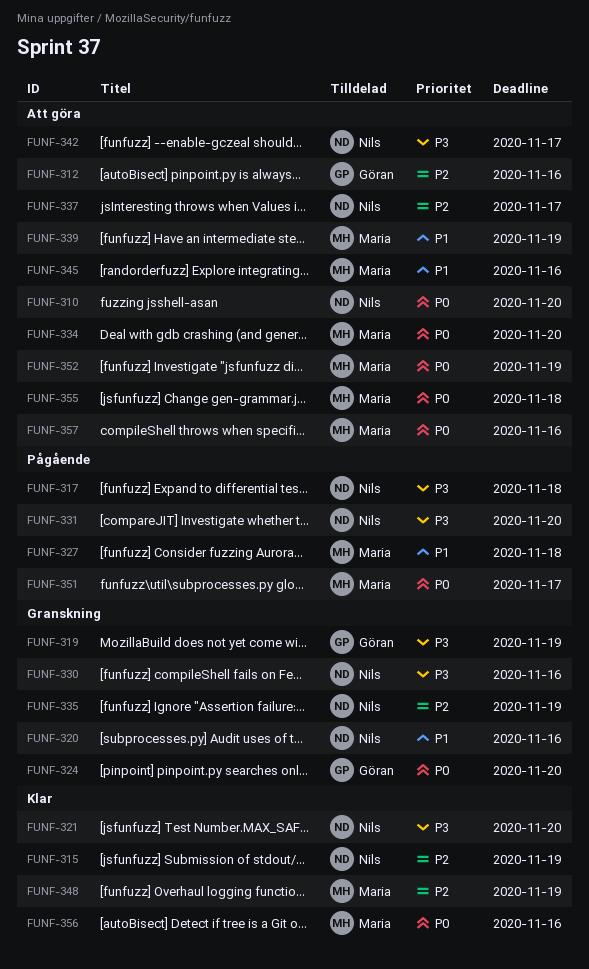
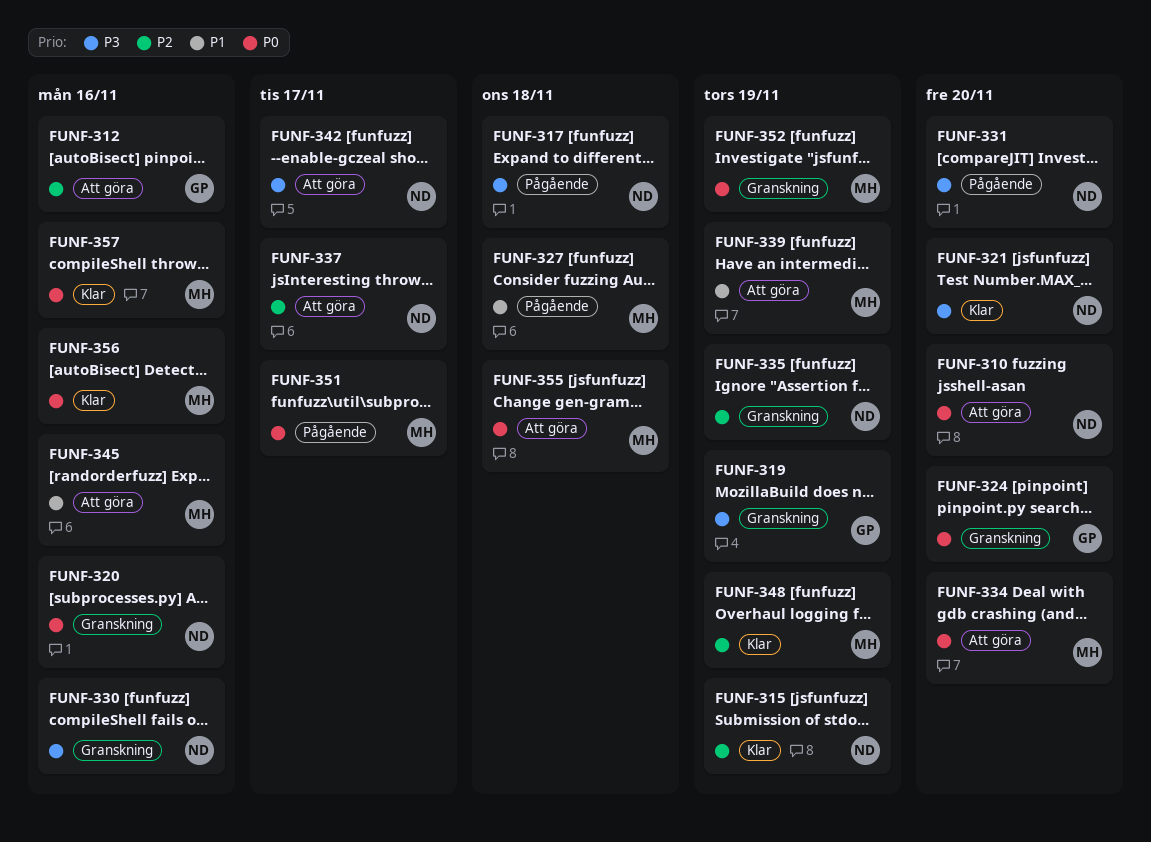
FUNF-320, priority: P1 -> P0
FUNF-352, status: Att göra -> Granskning
FUNF-357, status: Att göra -> Klar

